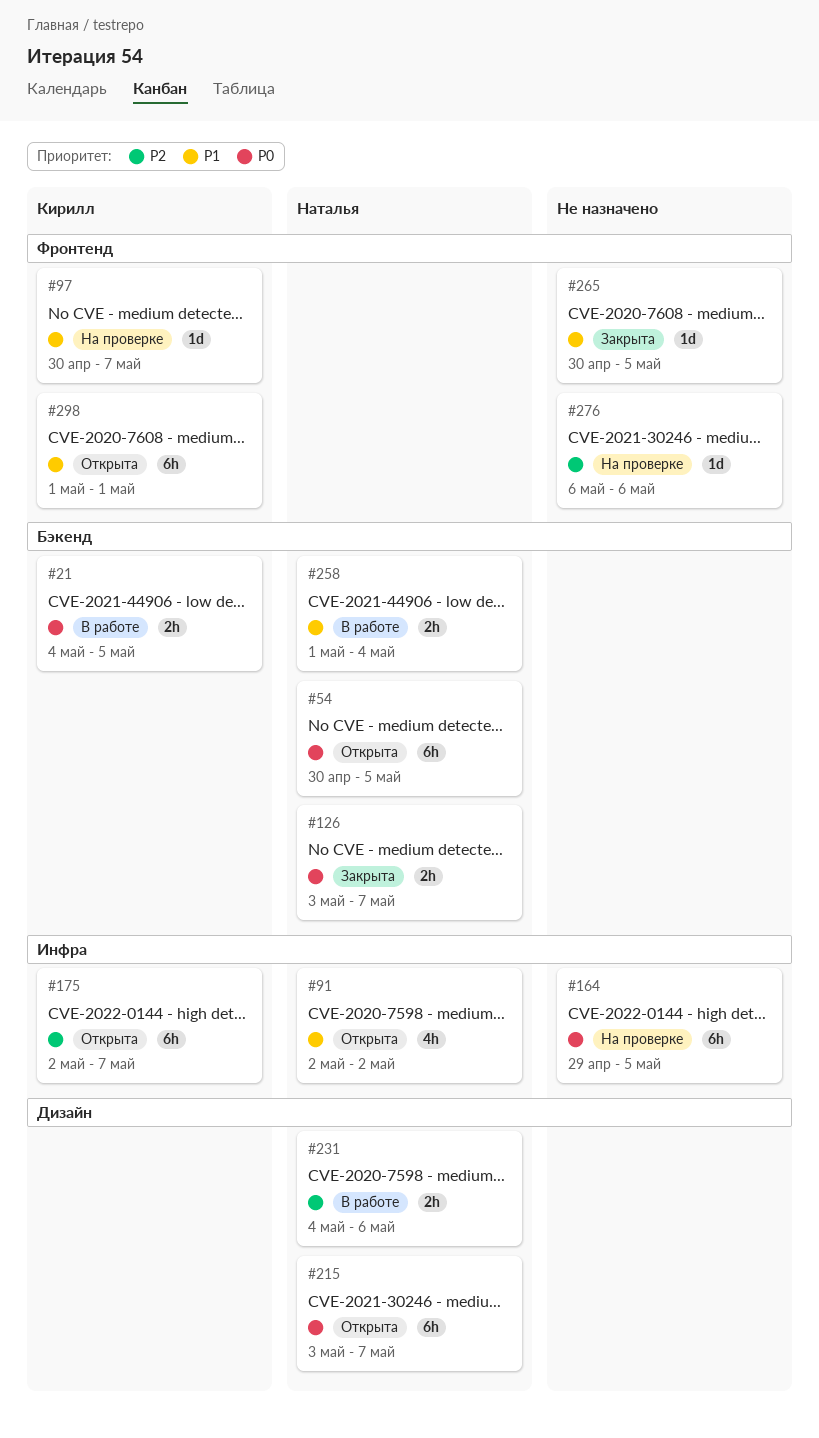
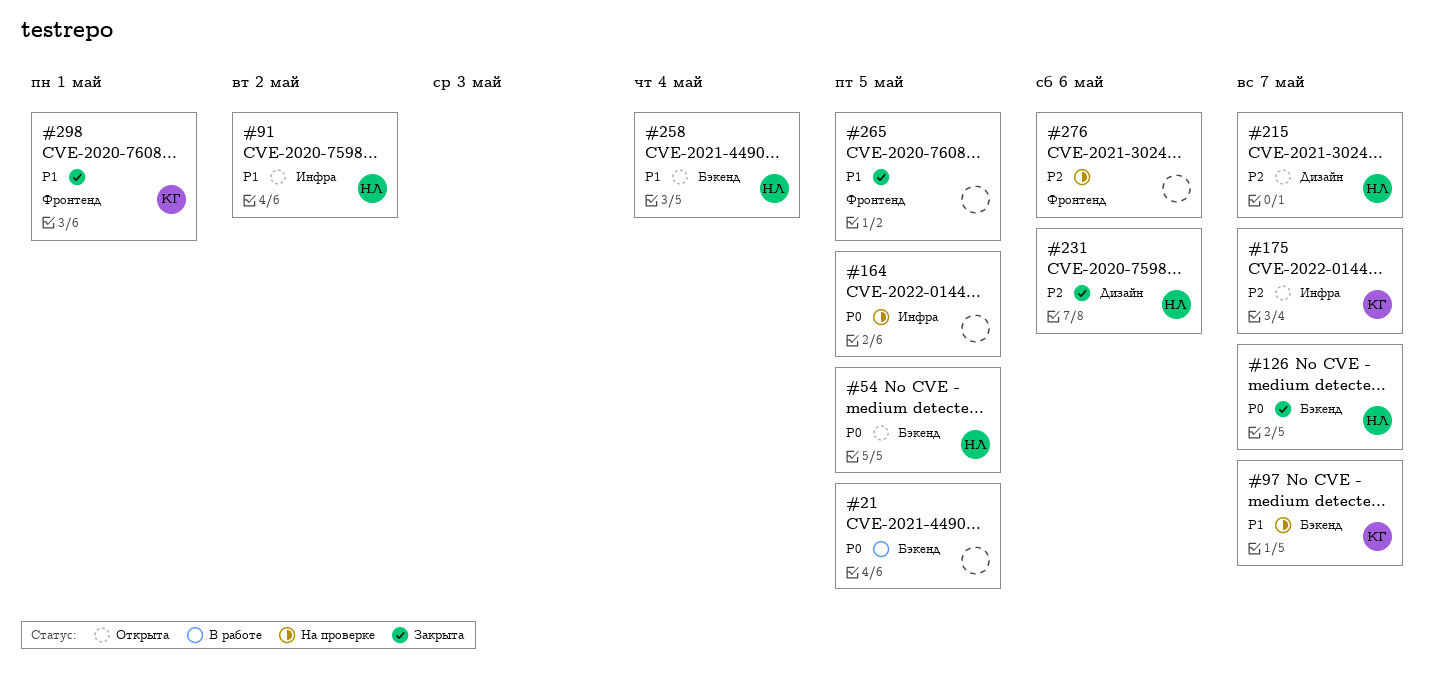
#21, owner: Кирилл -> none
#97, label: Фронтенд -> Бэкенд
#215, priority: P0 -> P2
#231, status: В работе -> Закрыта
#258, status: В работе -> Открыта
#298, status: Открыта -> Закрыта

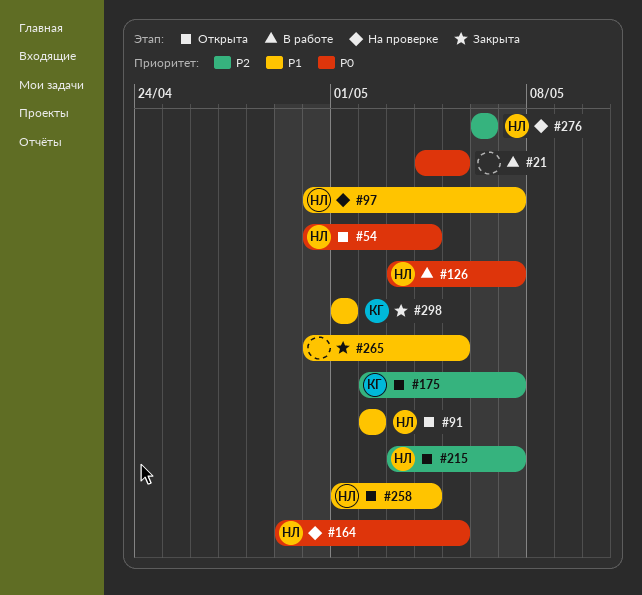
#54, due: May 5 -> May 4
#97, owner: КГ -> НЛ
#126, status: Закрыта -> В работе
#164, owner: none -> НЛ
#231: present -> none
#276, owner: none -> НЛ

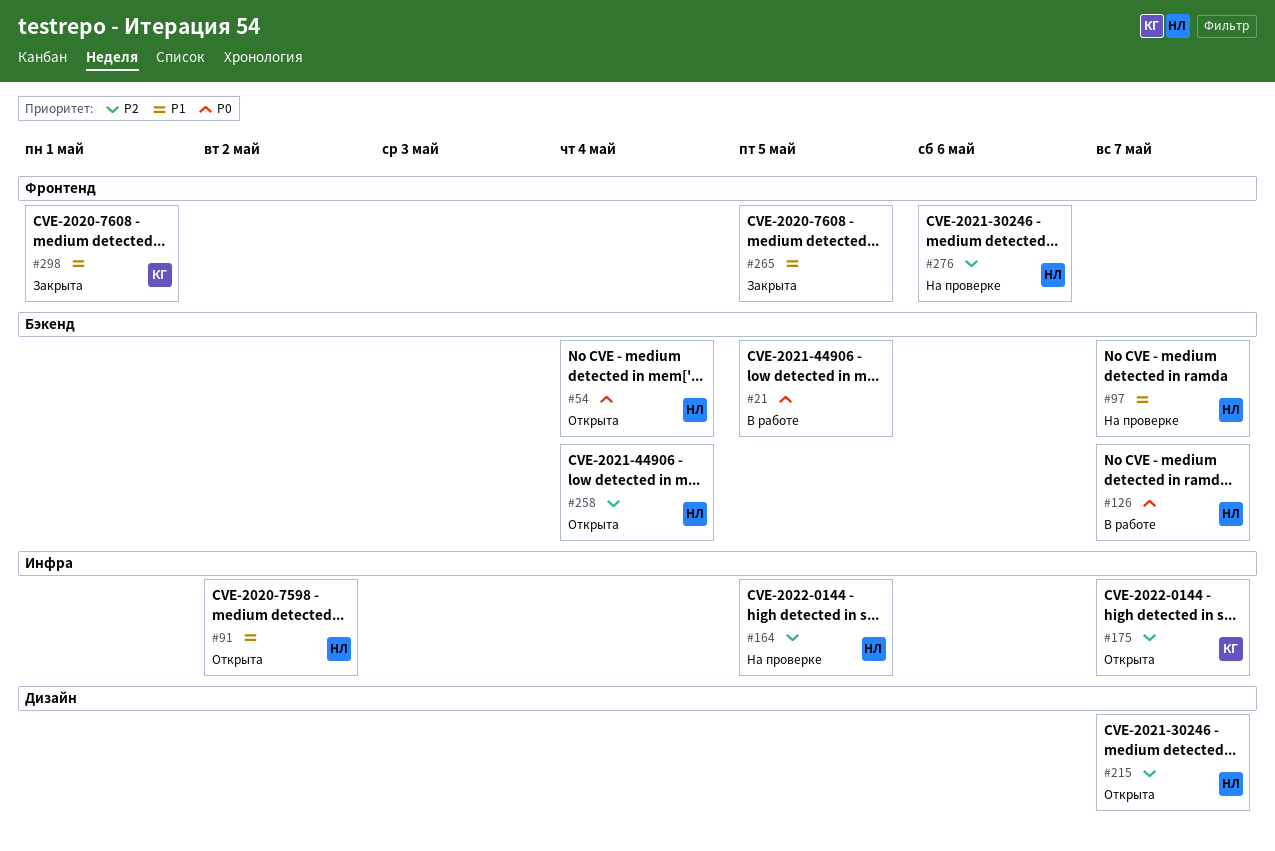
#164, priority: P0 -> P2
#258, priority: P1 -> P2

